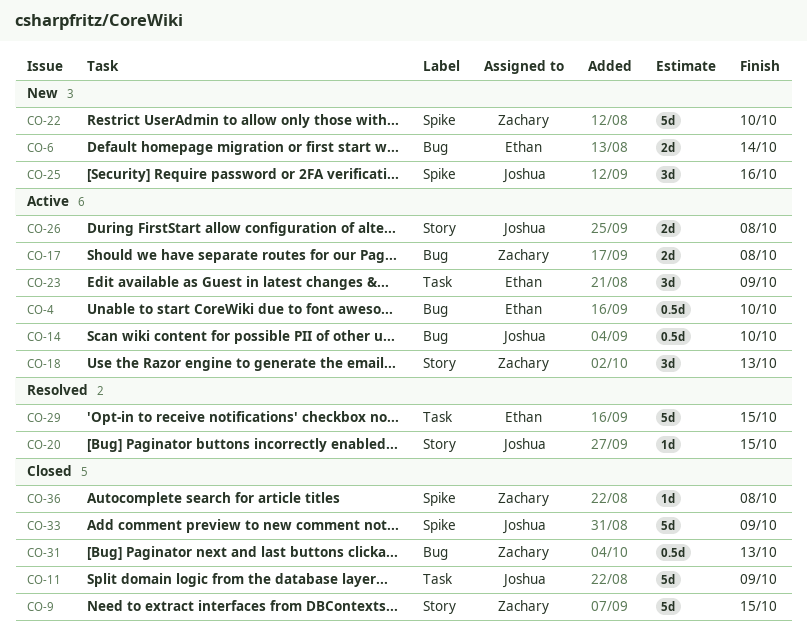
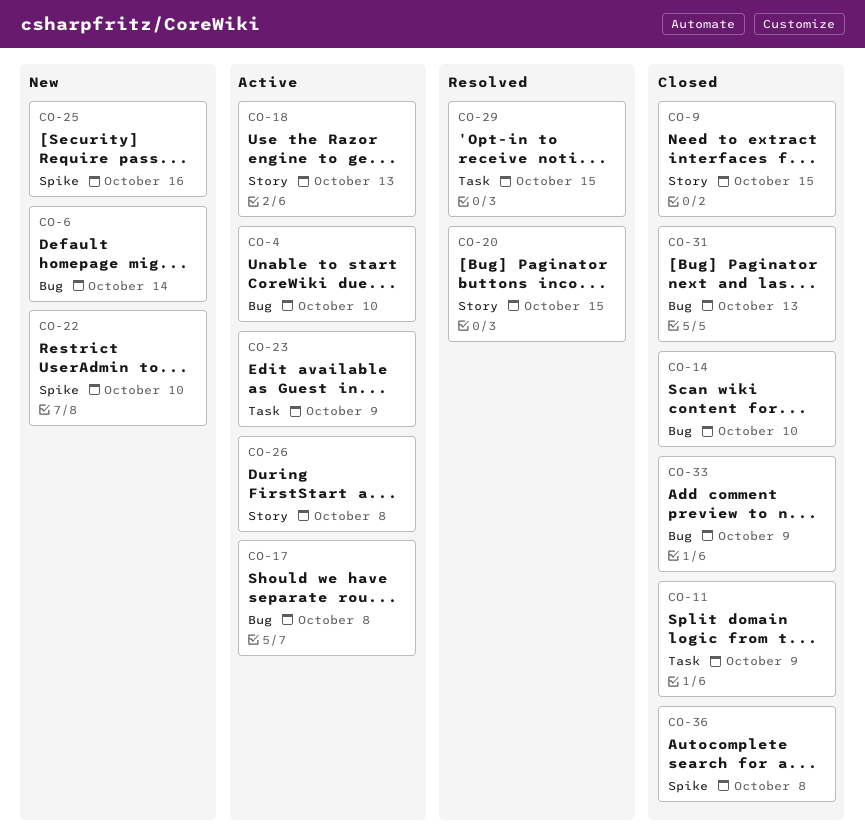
CO-14, status: Active -> Closed
CO-33, label: Spike -> Bug

